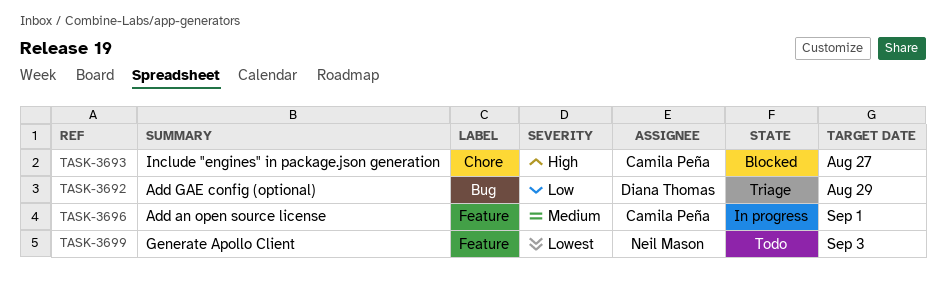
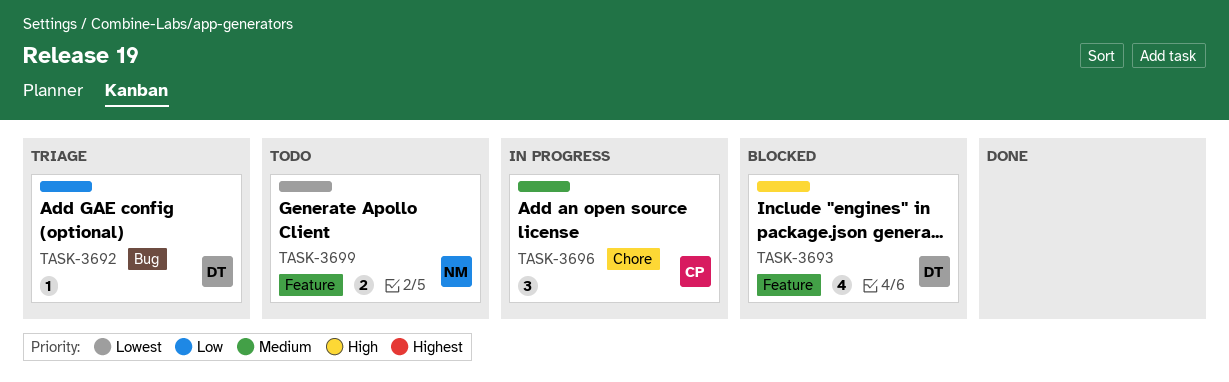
TASK-3693, owner: Camila Peña -> Diana Thomas
TASK-3693, label: Chore -> Feature
TASK-3696, label: Feature -> Chore

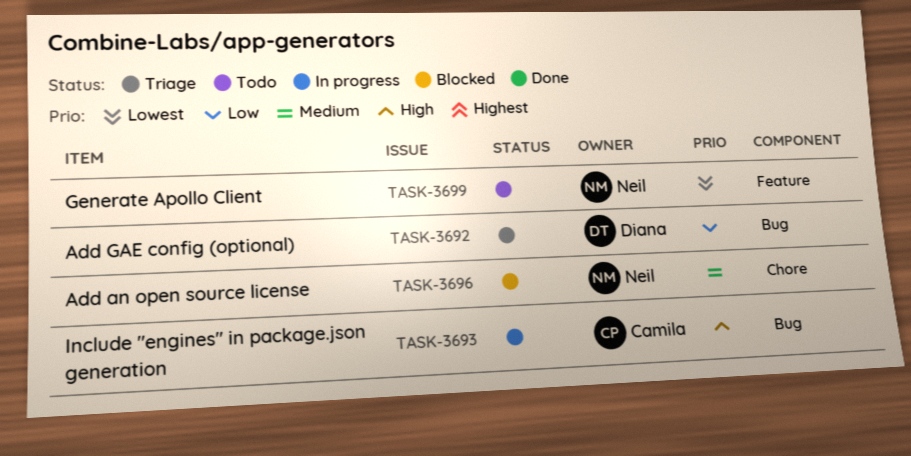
TASK-3693, status: Blocked -> In progress
TASK-3693, owner: Diana -> Camila
TASK-3693, label: Feature -> Bug
TASK-3696, status: In progress -> Blocked
TASK-3696, owner: Camila -> Neil

